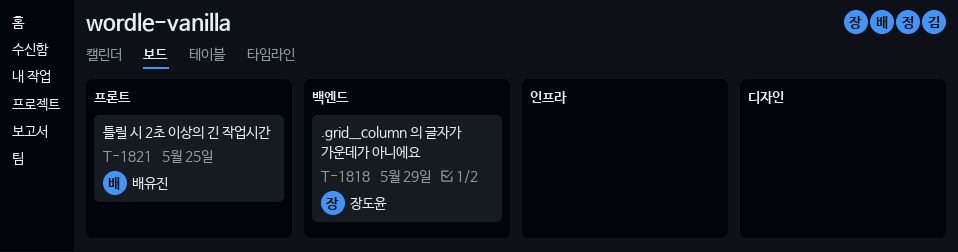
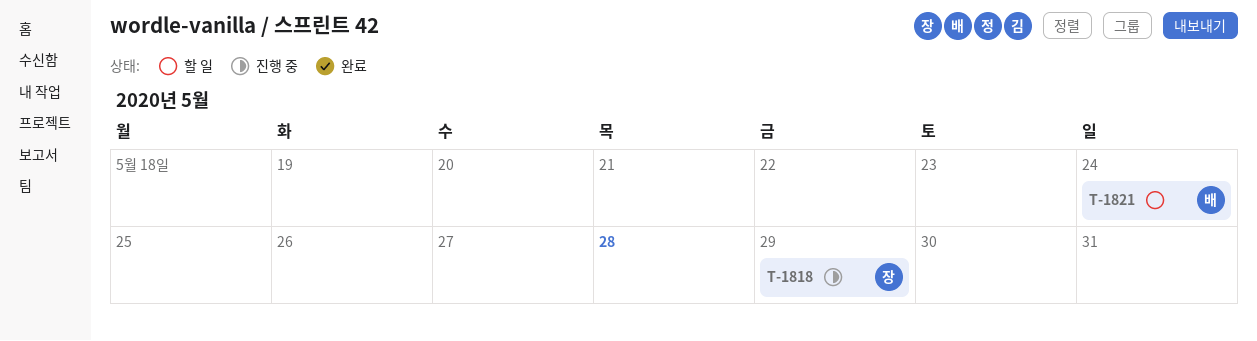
T-1821, due: May 25 -> May 24

